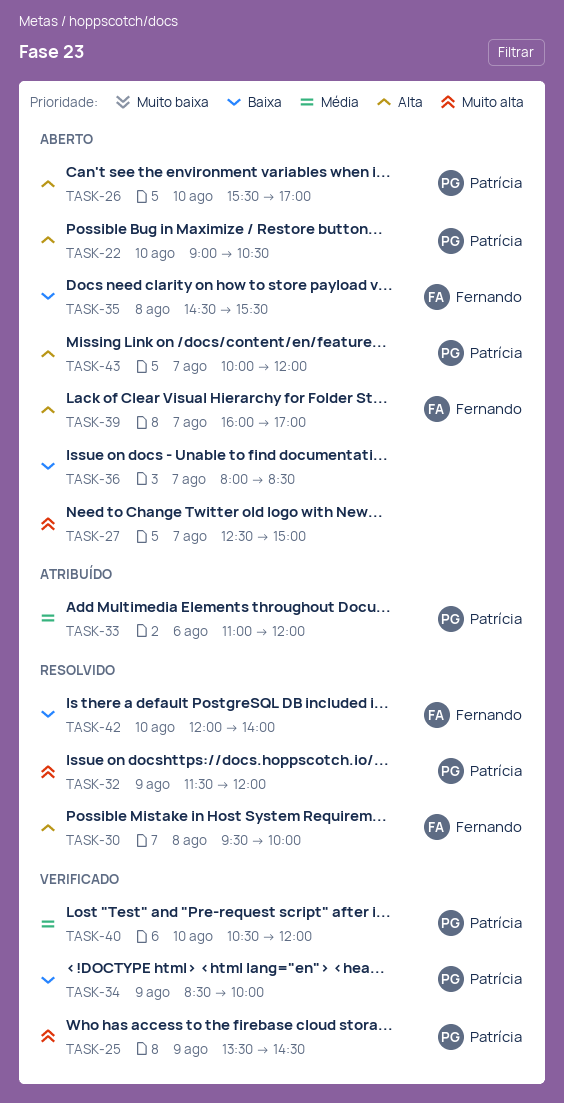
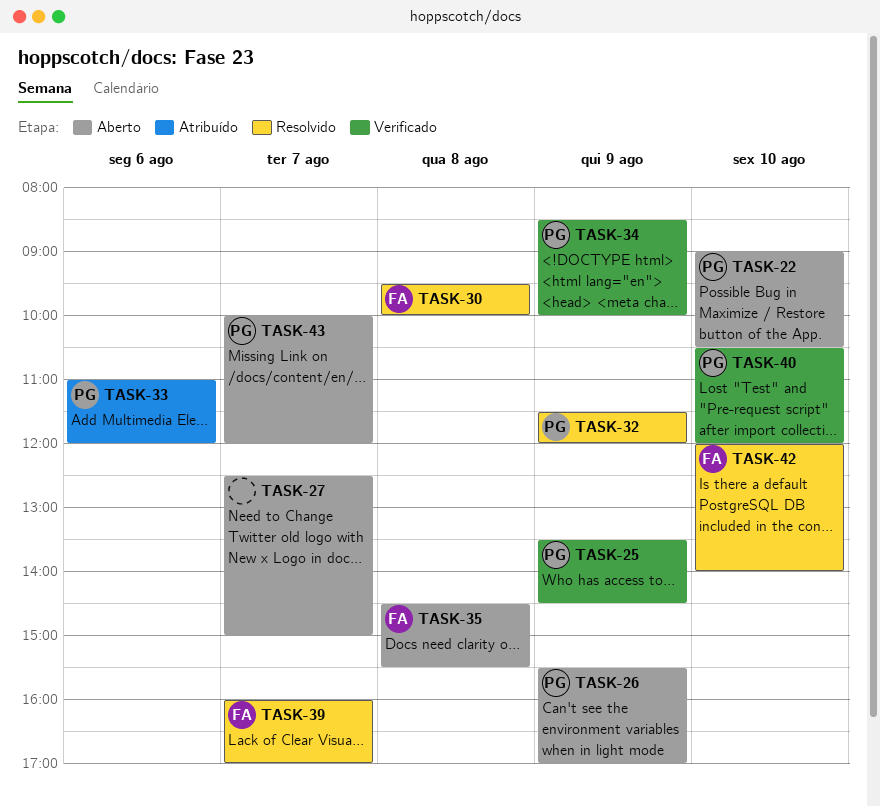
TASK-26, day: Aug 10 -> Aug 9
TASK-36: present -> none
TASK-39, status: Aberto -> Resolvido

